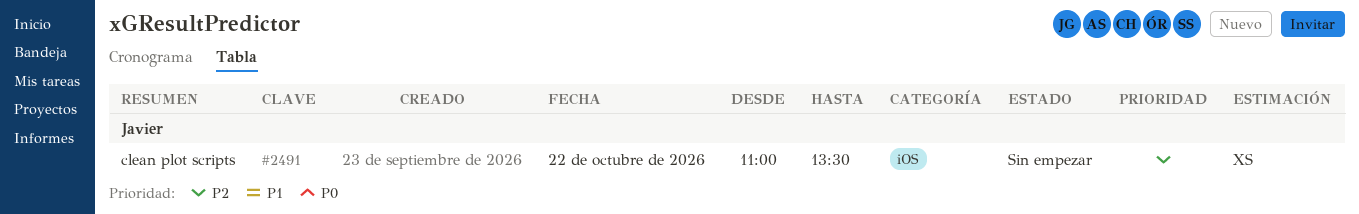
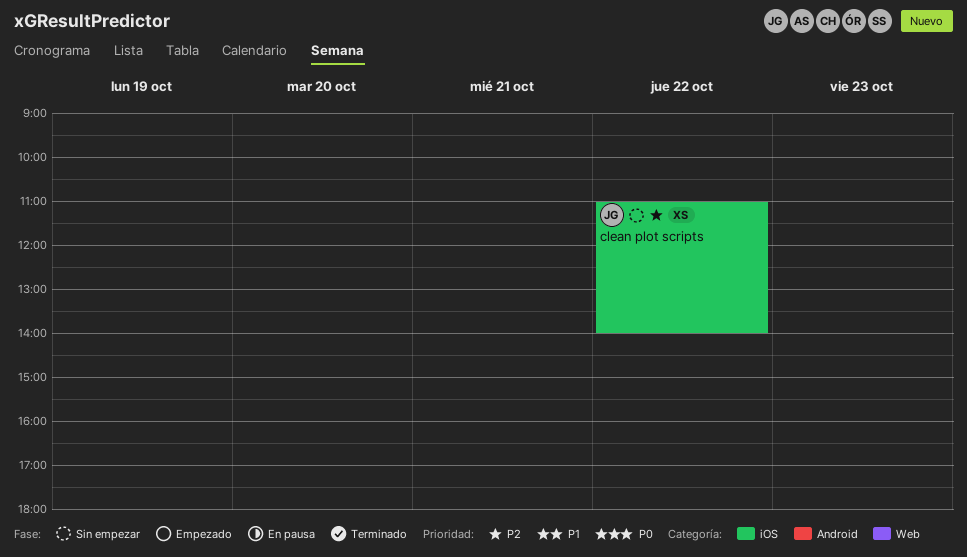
clean plot scripts, ends: 13:30 -> 14:00

